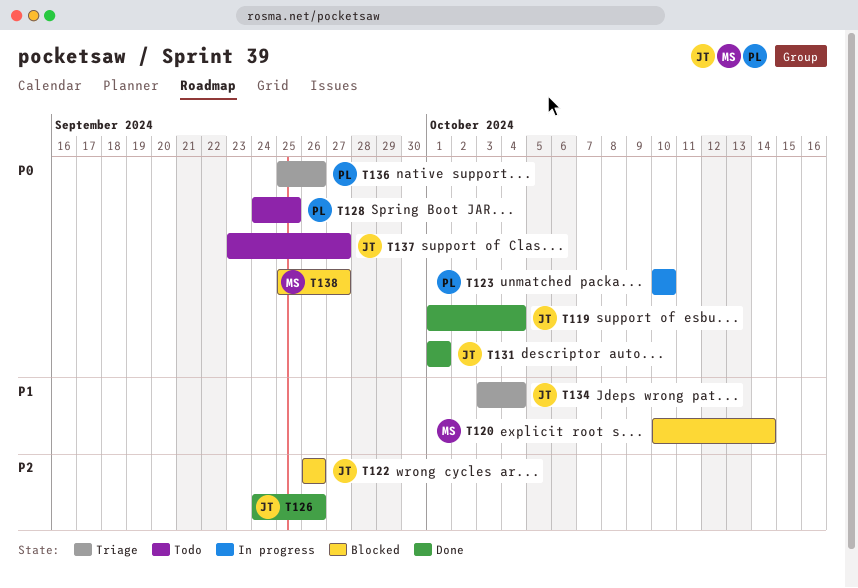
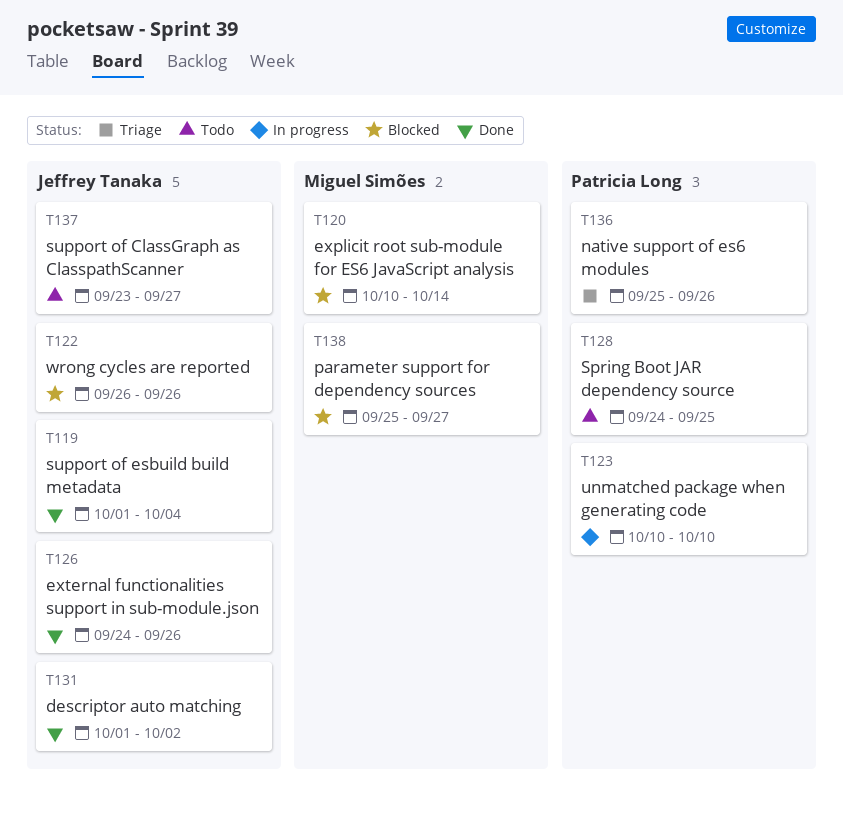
T131, due: Oct 1 -> Oct 2
T134: present -> none

